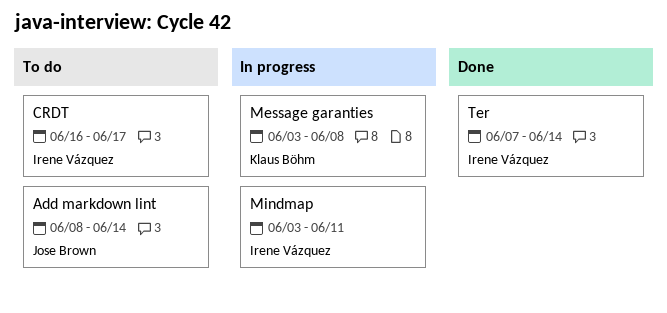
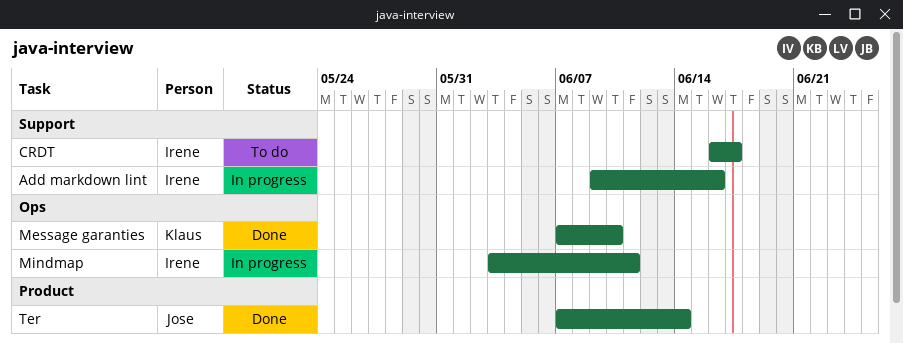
Add markdown lint, status: To do -> In progress
Add markdown lint, owner: Jose Brown -> Irene Vázquez
Add markdown lint, start: Jun 8 -> Jun 9
Add markdown lint, due: Jun 14 -> Jun 16
Message garanties, status: In progress -> Done
Message garanties, start: Jun 3 -> Jun 7
Message garanties, due: Jun 8 -> Jun 10
Ter, owner: Irene Vázquez -> Jose Brown

